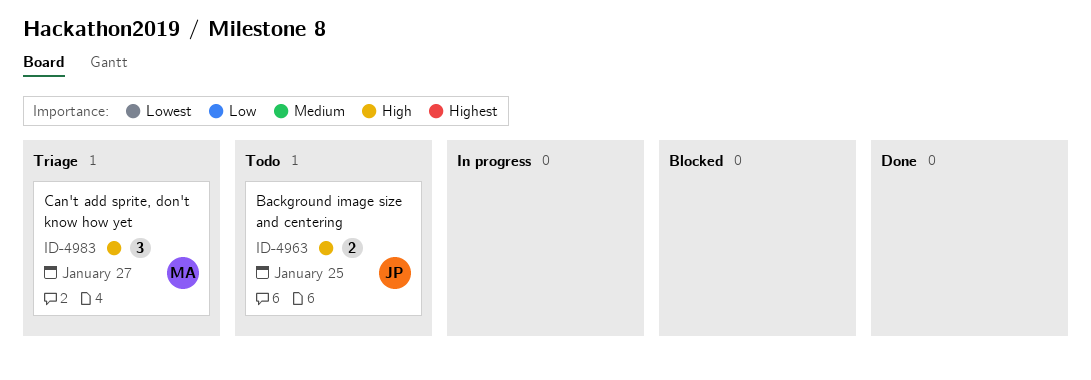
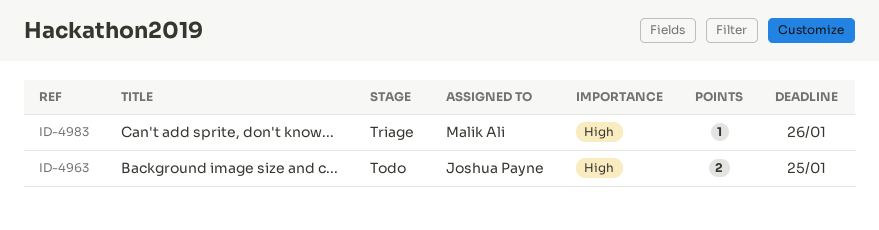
ID-4983, estimate: 3 -> 1
ID-4983, due: Jan 27 -> Jan 26

